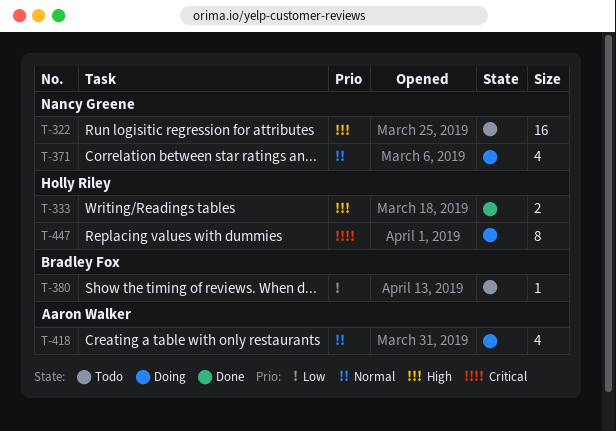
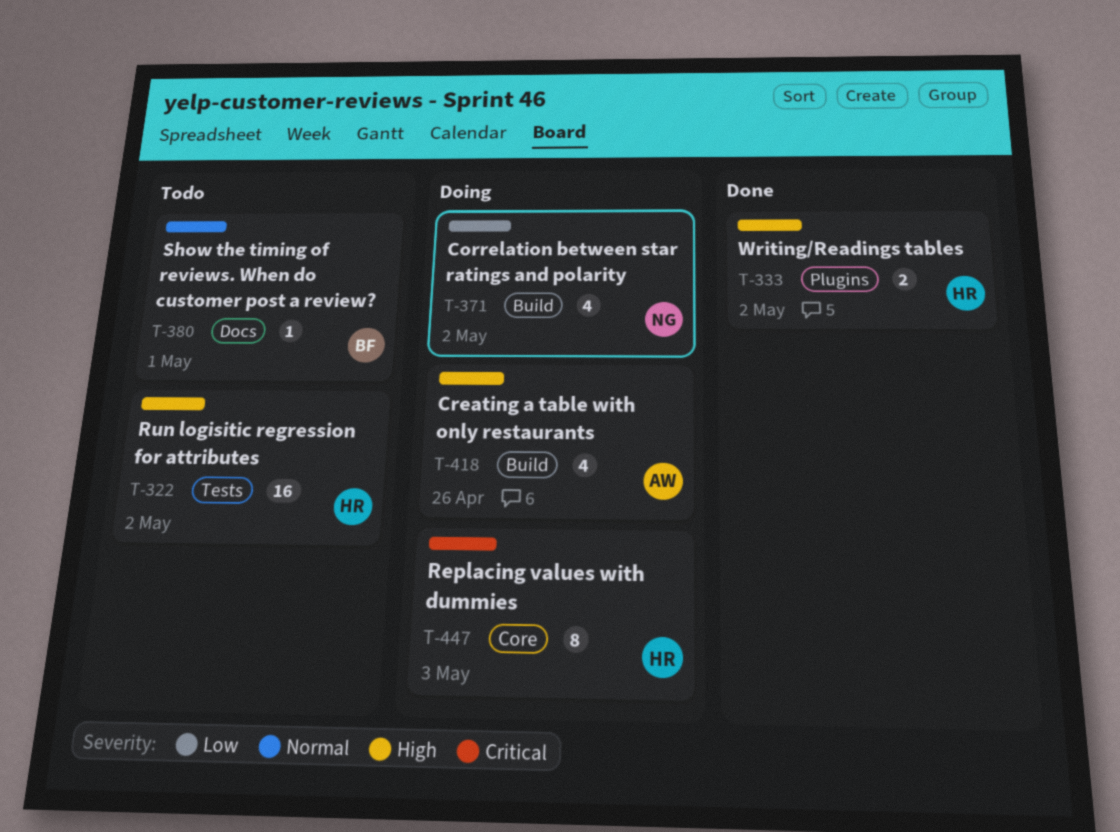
T-322, owner: Nancy Greene -> Holly Riley
T-371, priority: Normal -> Low
T-380, priority: Low -> Normal
T-418, priority: Normal -> High

